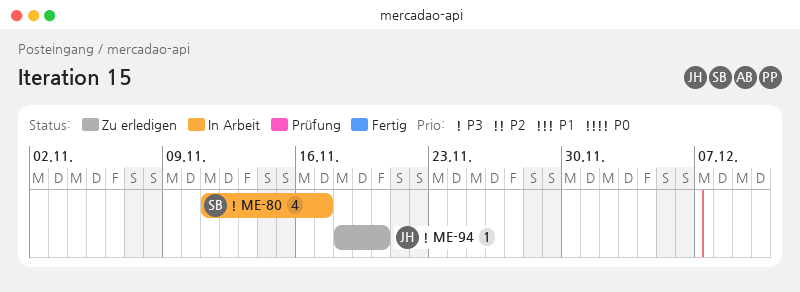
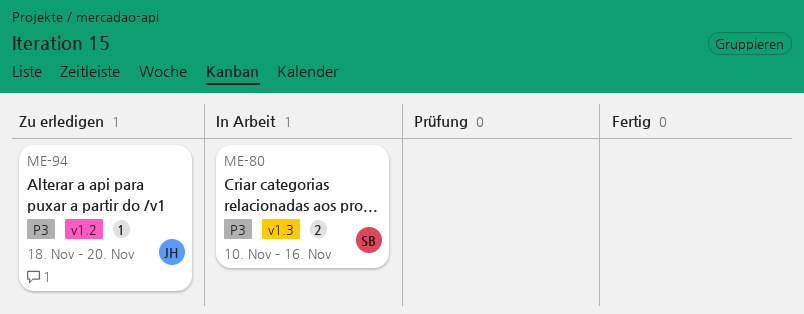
ME-80, estimate: 4 -> 2
ME-80, start: Nov 11 -> Nov 10
ME-80, due: Nov 17 -> Nov 16

